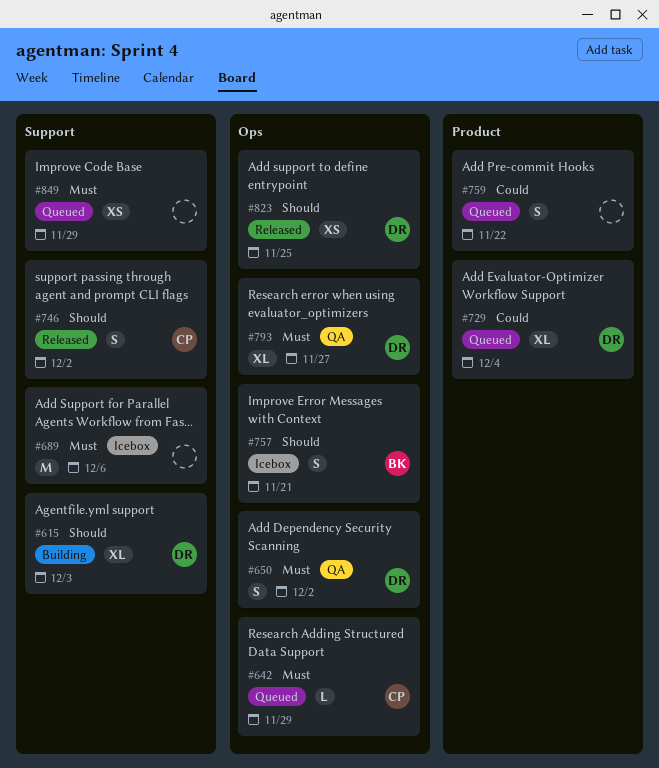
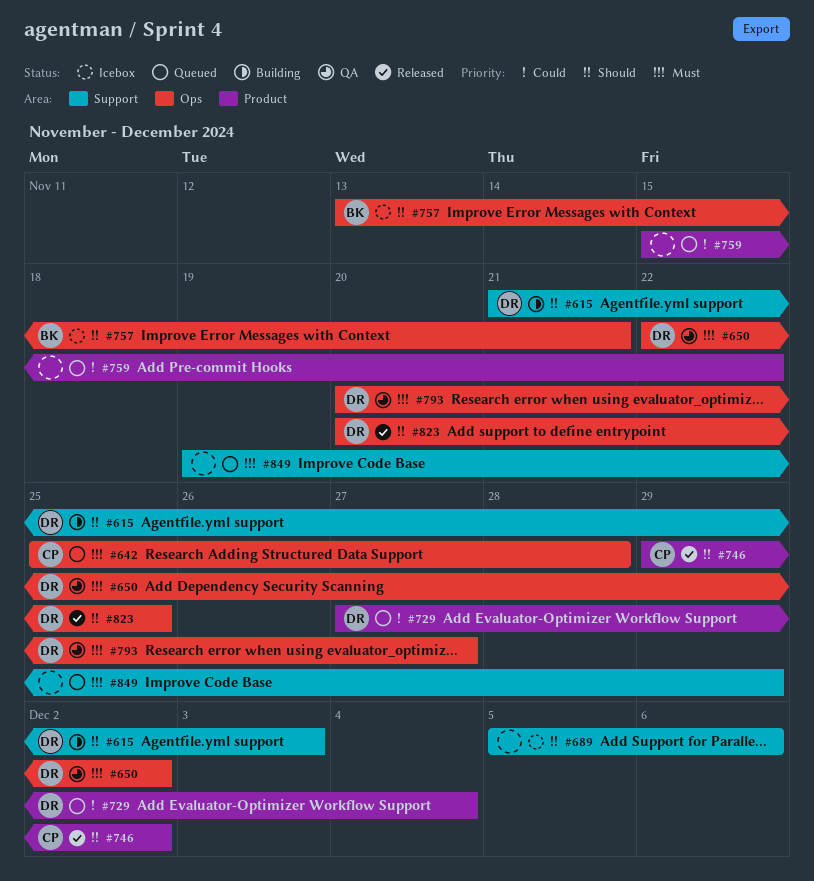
#642, due: Nov 29 -> Nov 28
#689, priority: Must -> Should
#746, label: Support -> Product

